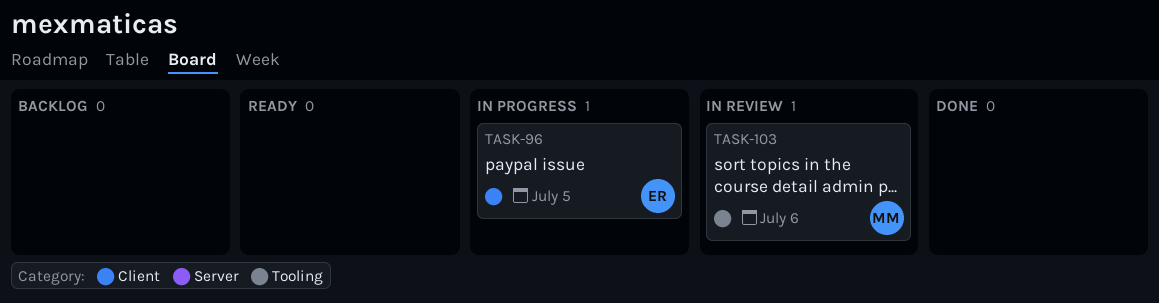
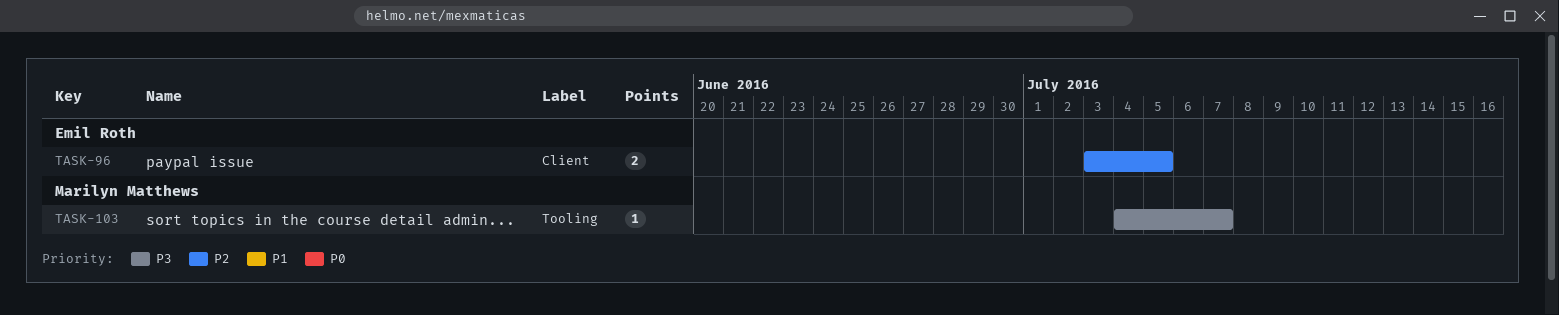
TASK-103, due: Jul 6 -> Jul 7

